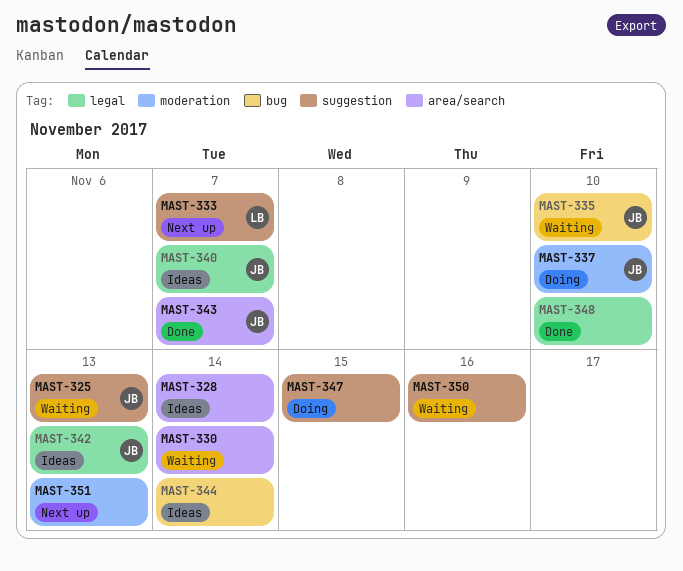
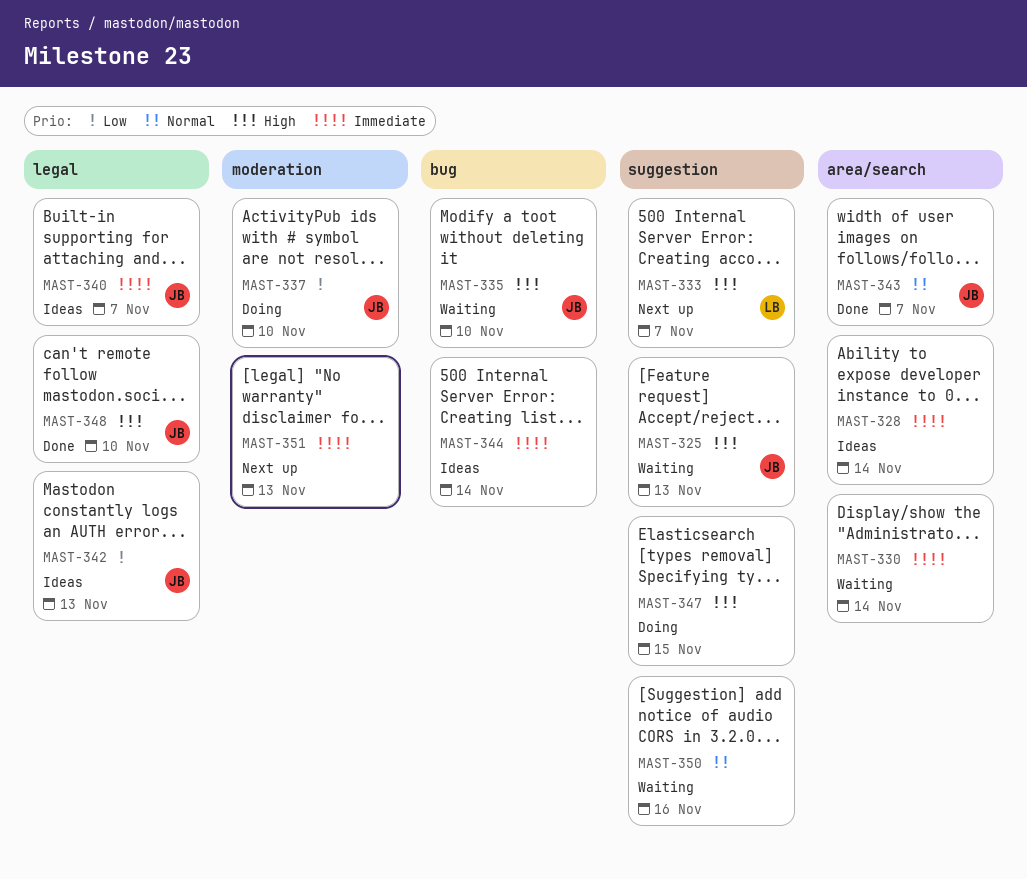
MAST-348, owner: none -> JB

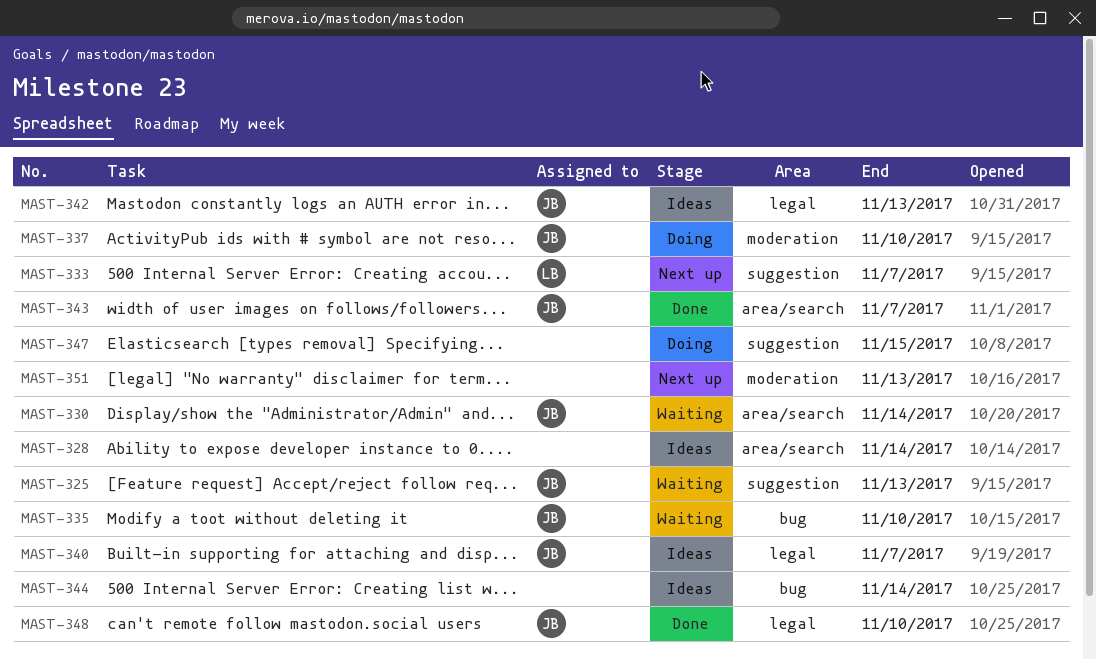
MAST-330, owner: none -> JB
MAST-350: present -> none

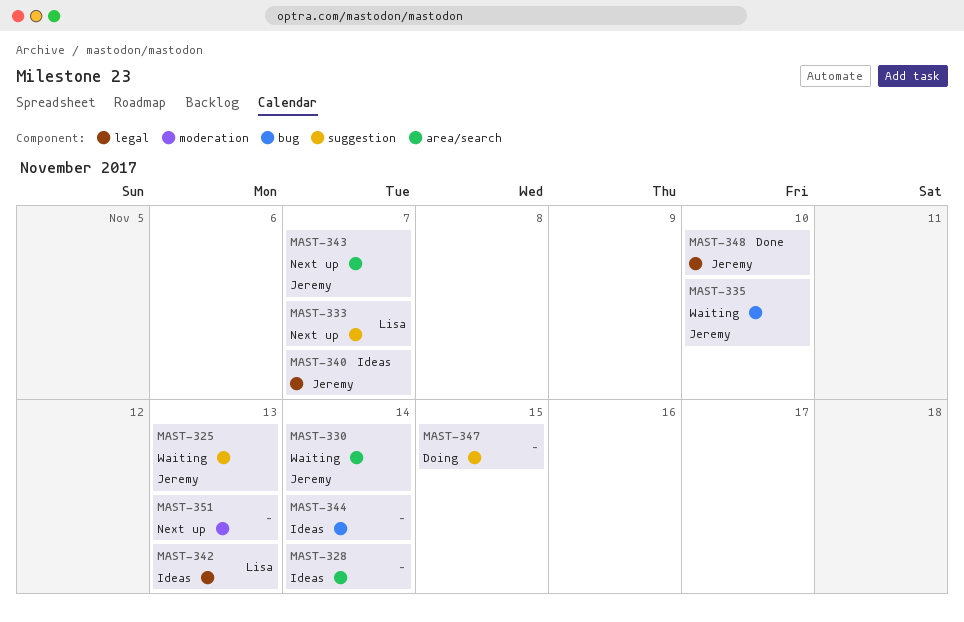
MAST-337: present -> none
MAST-342, owner: Jeremy -> Lisa
MAST-343, status: Done -> Next up

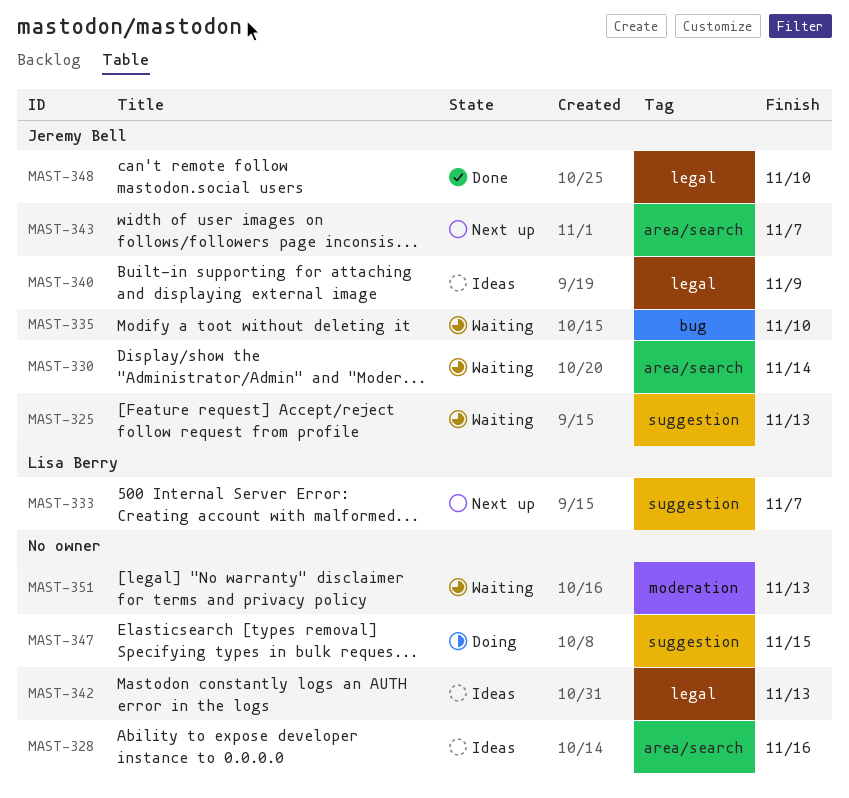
MAST-328, due: Nov 14 -> Nov 16
MAST-340, due: Nov 7 -> Nov 9
MAST-342, owner: Lisa Berry -> none
MAST-344: present -> none
MAST-351, status: Next up -> Waiting

